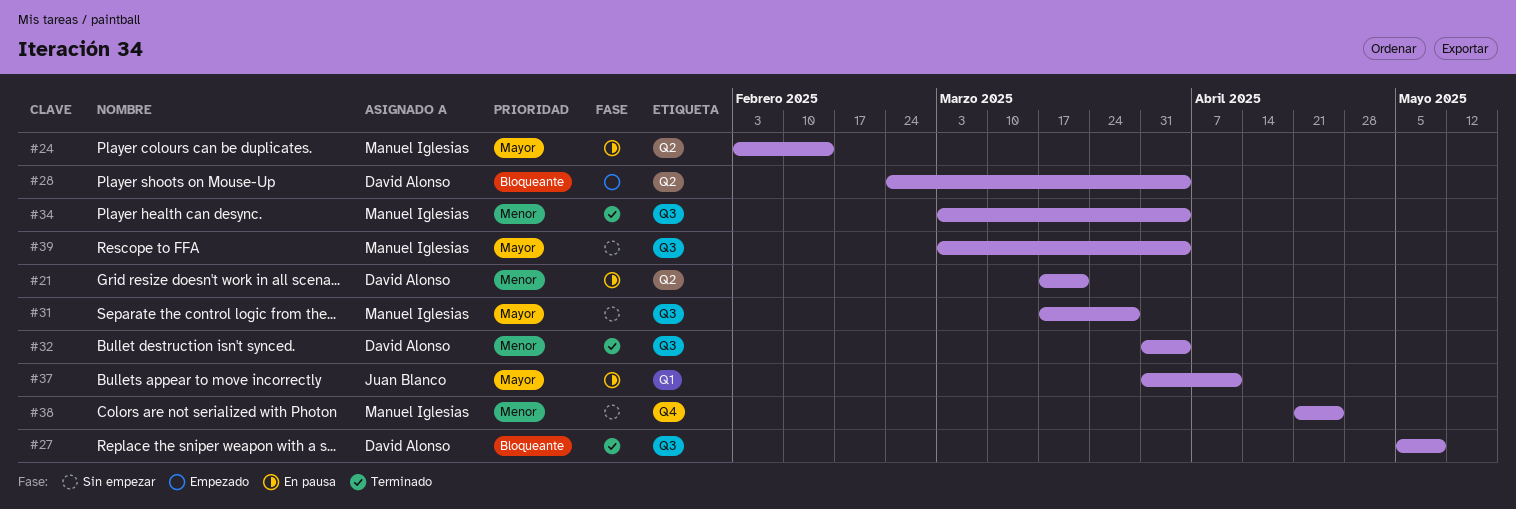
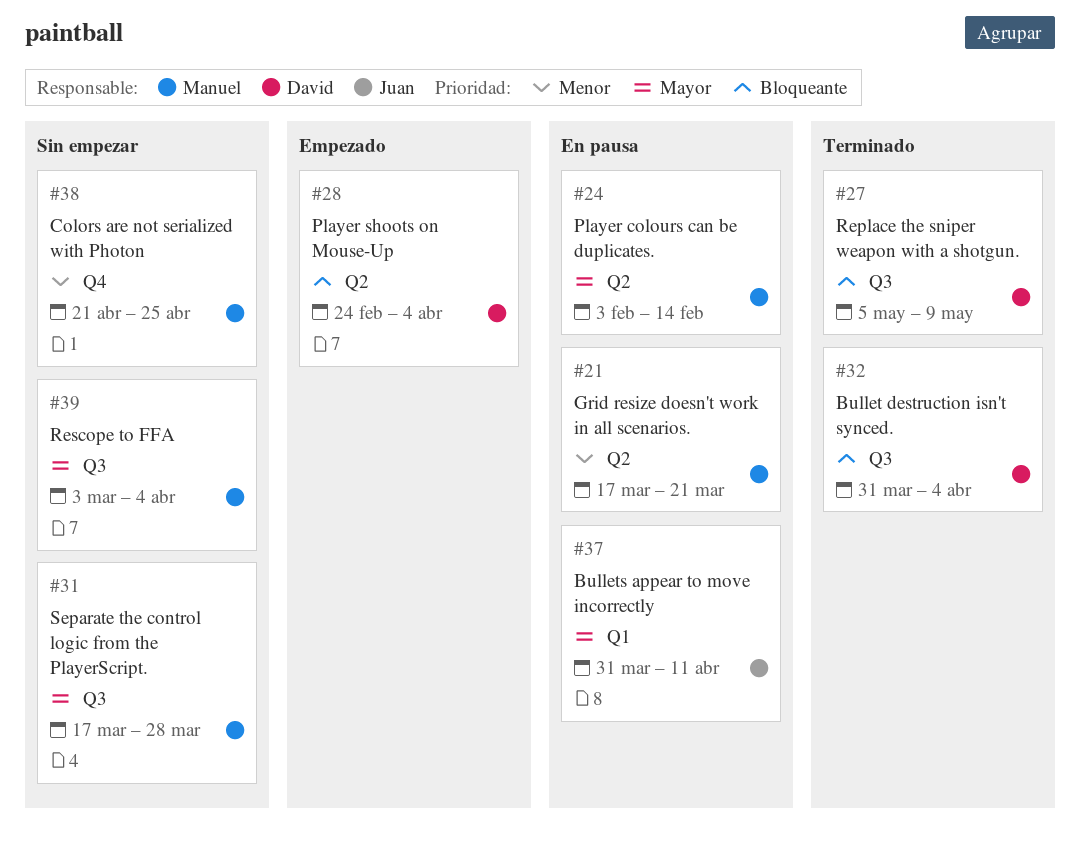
#21, owner: David Alonso -> Manuel Iglesias
#32, priority: Menor -> Bloqueante
#34: present -> none

